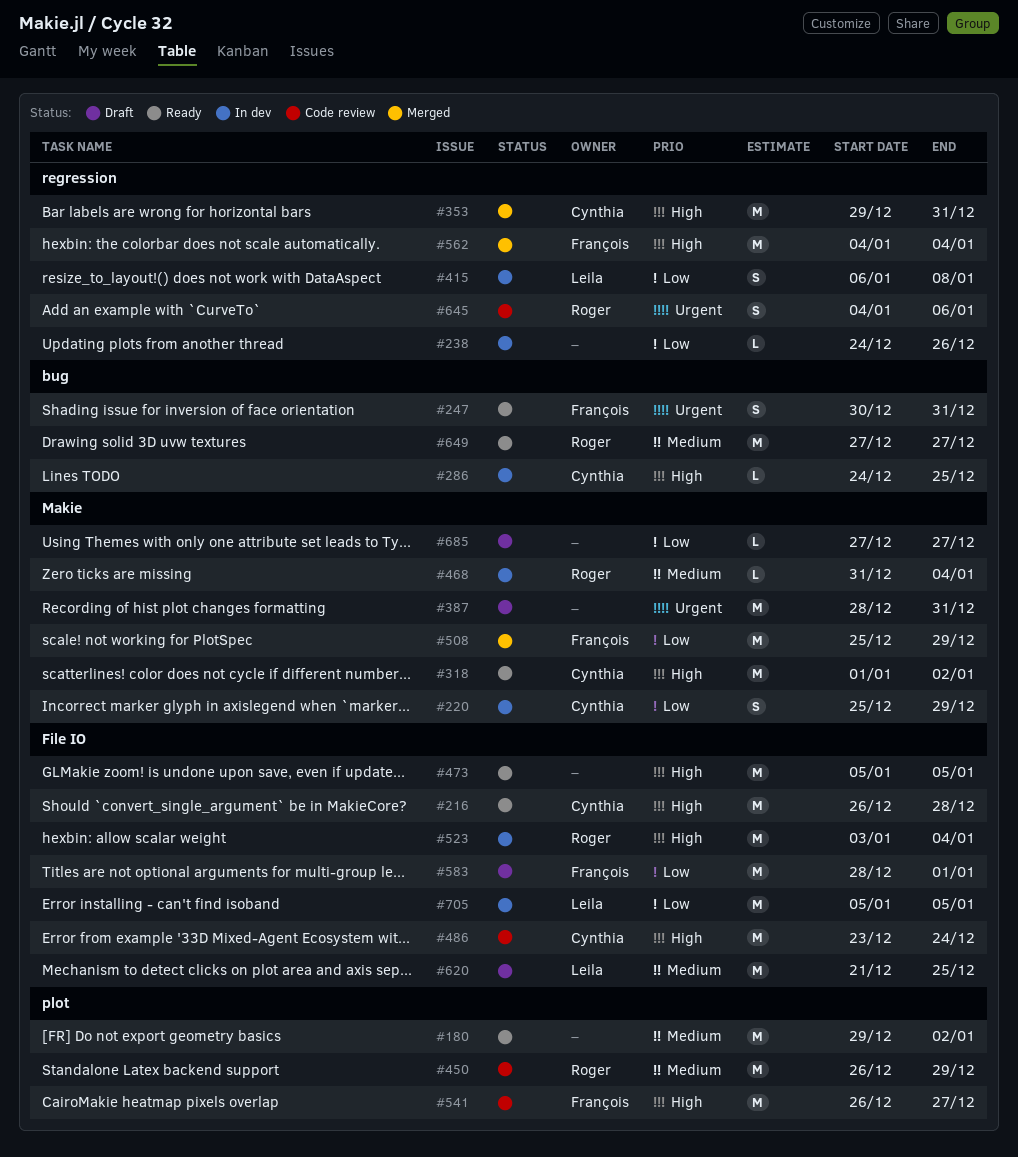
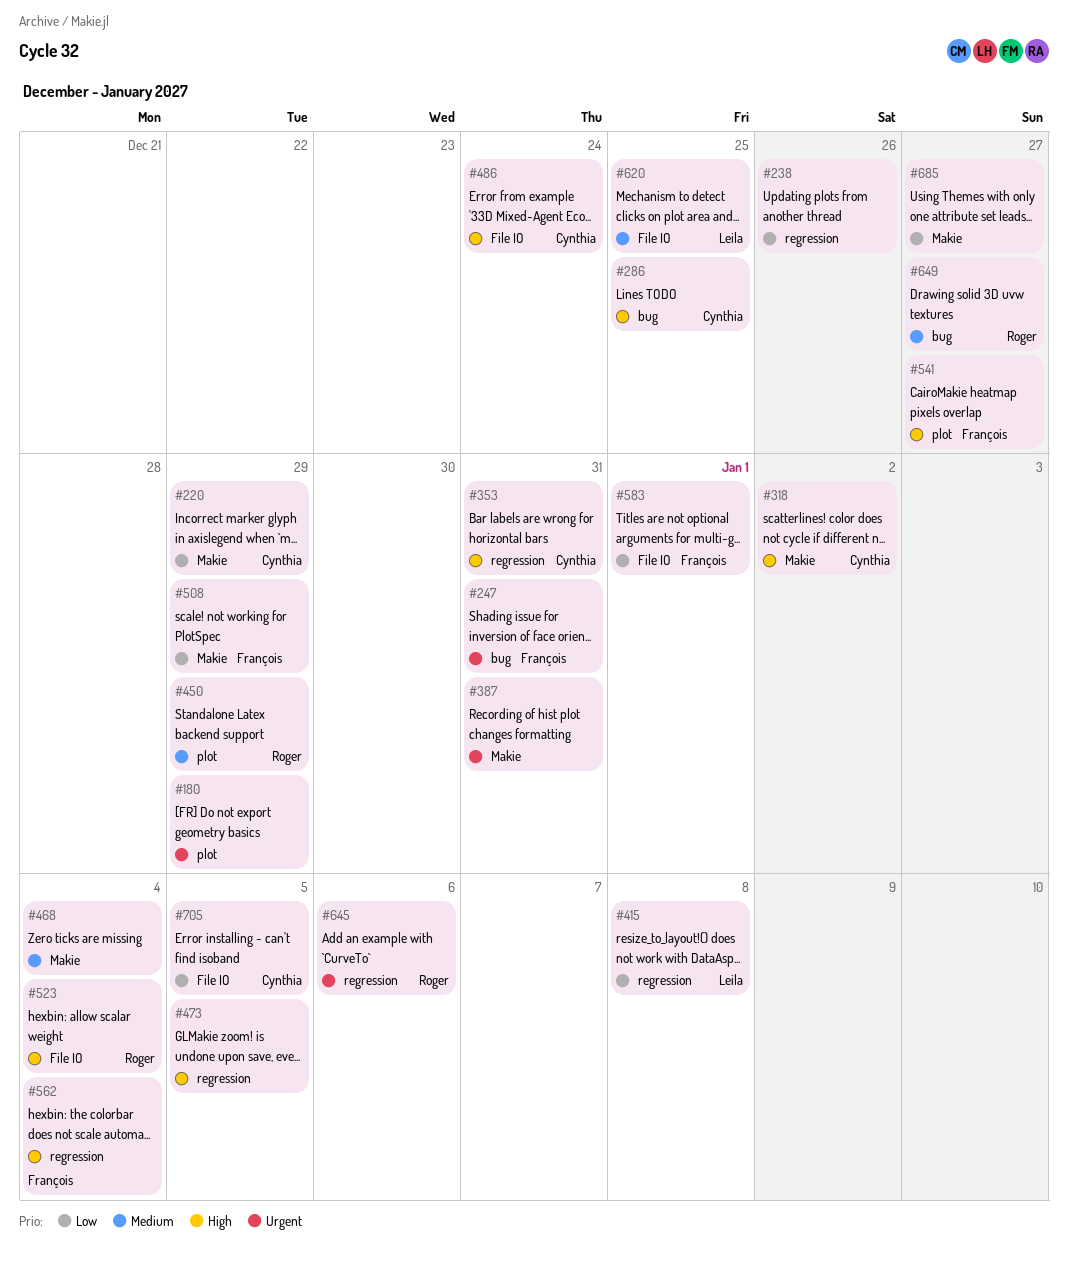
#180, priority: Medium -> Urgent
#180, due: Jan 2 -> Dec 29
#216: present -> none
#468, owner: Roger -> none
#473, label: File IO -> regression
#705, owner: Leila -> Cynthia

